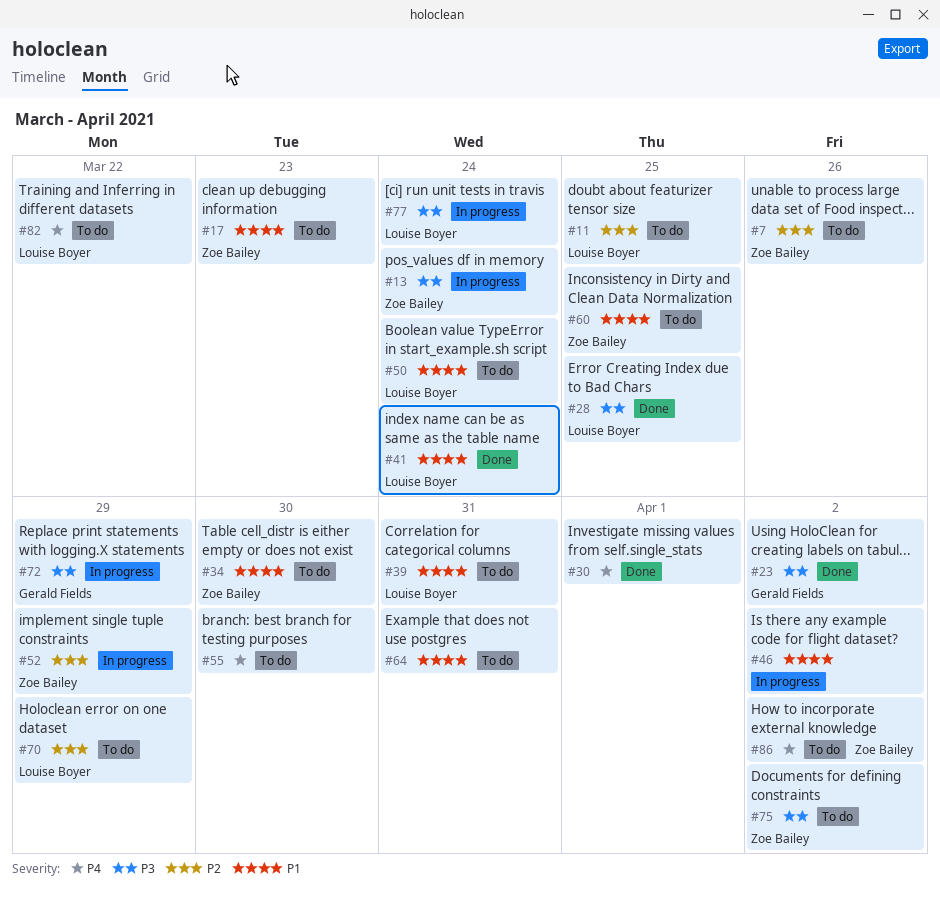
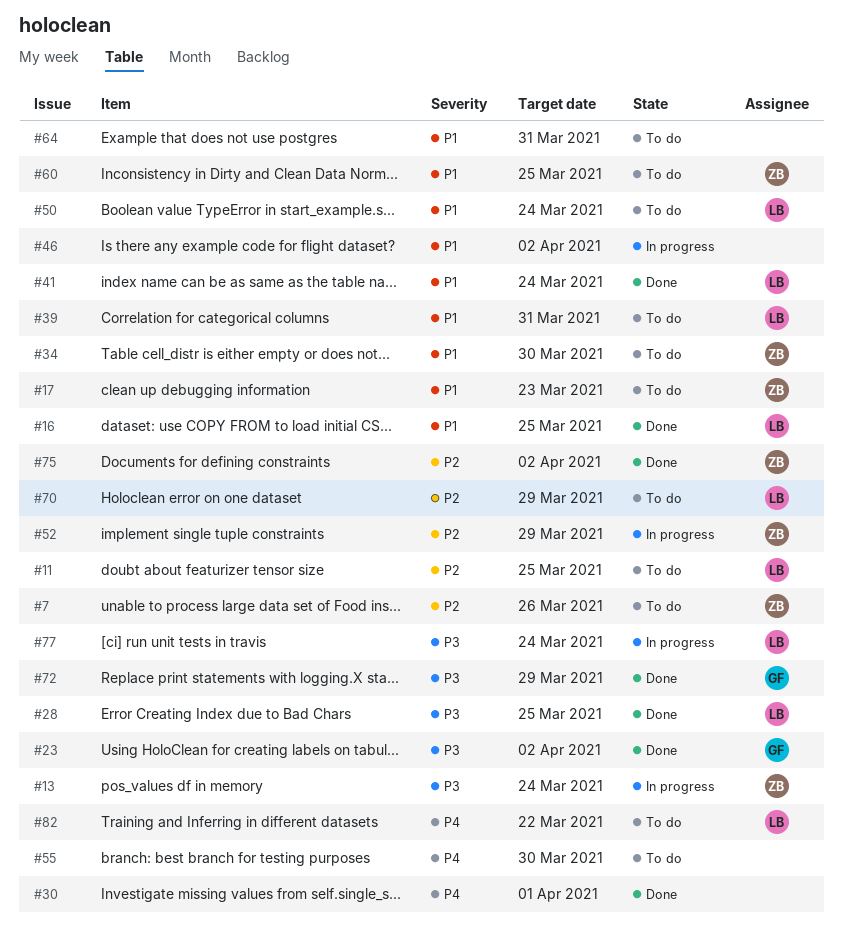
#16: none -> present
#72, status: In progress -> Done
#75, status: To do -> Done
#75, priority: P3 -> P2
#86: present -> none

